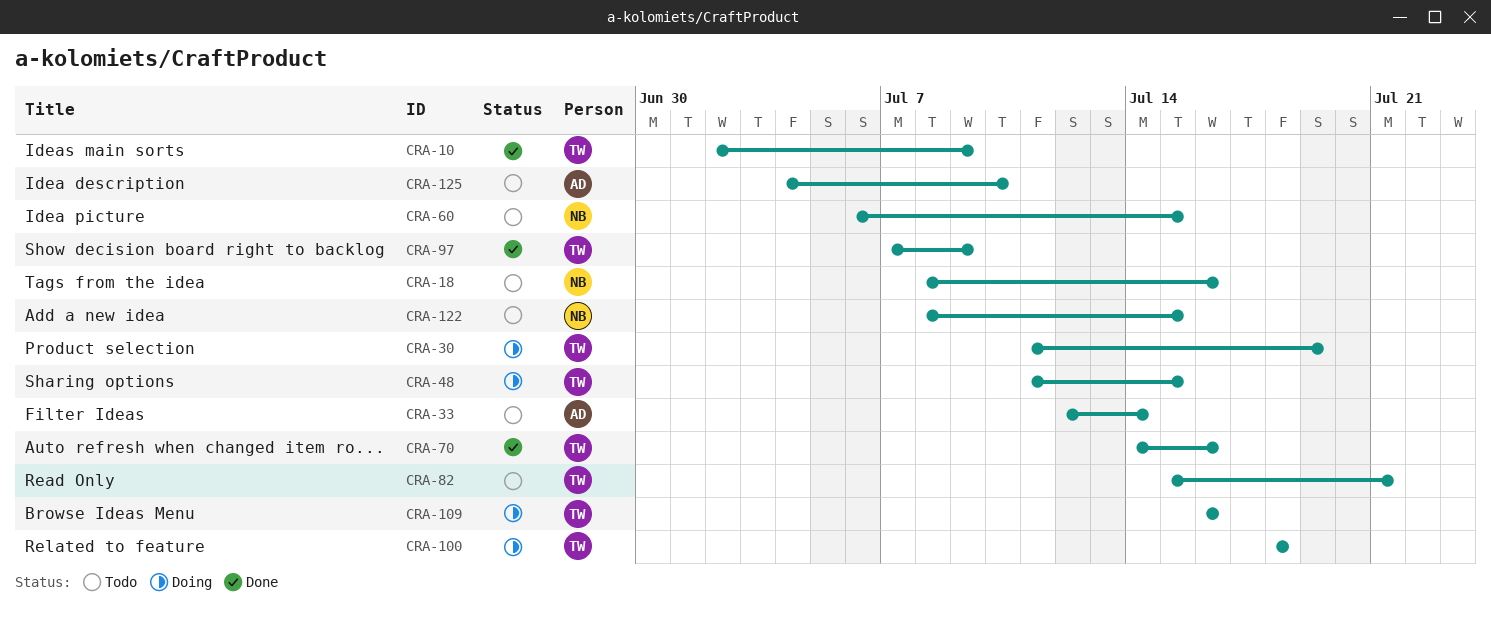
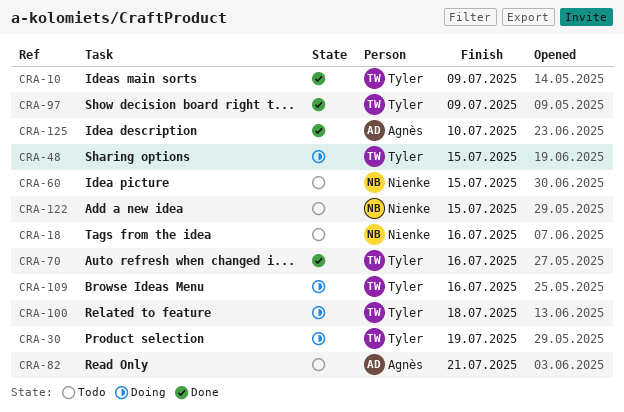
CRA-33: present -> none
CRA-82, owner: Tyler -> Agnès
CRA-125, status: Todo -> Done

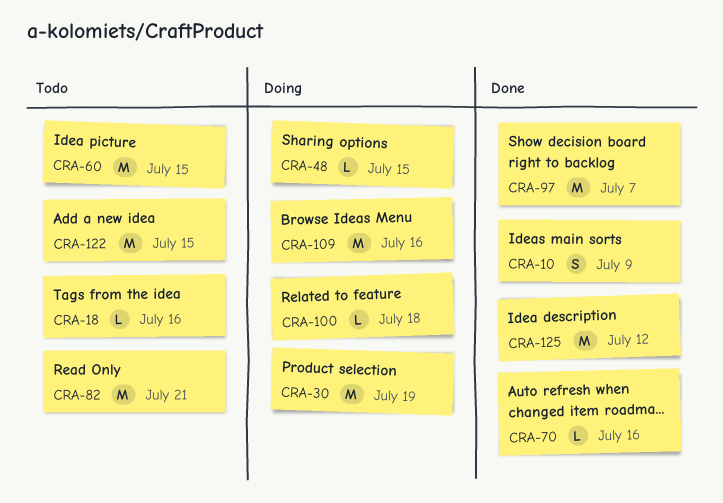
CRA-97, due: Jul 9 -> Jul 7
CRA-125, due: Jul 10 -> Jul 12

